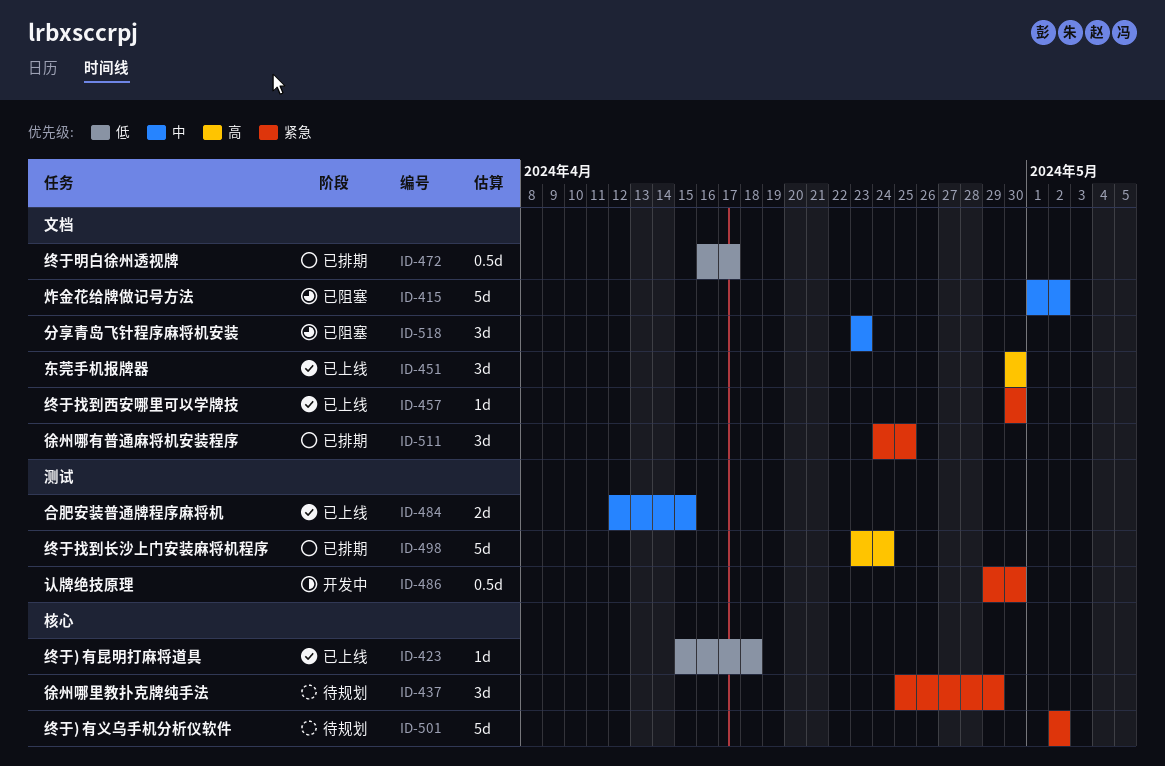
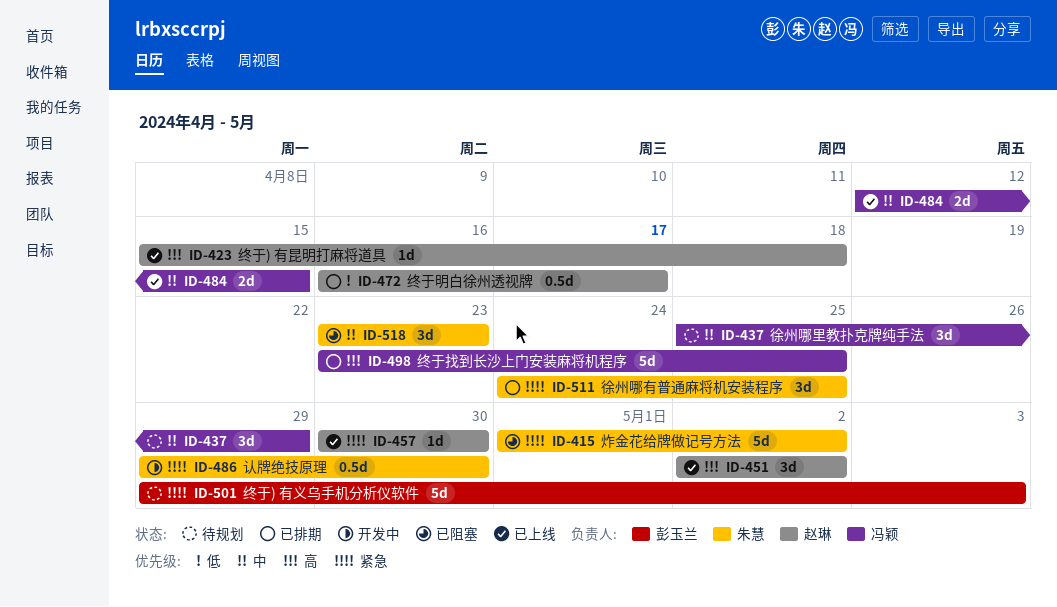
ID-415, priority: 中 -> 紧急
ID-423, priority: 低 -> 高
ID-437, priority: 紧急 -> 中
ID-451, start: Apr 30 -> May 2
ID-451, due: Apr 30 -> May 2
ID-498, due: Apr 24 -> Apr 25
ID-501, start: May 2 -> Apr 29
ID-501, due: May 2 -> May 3

